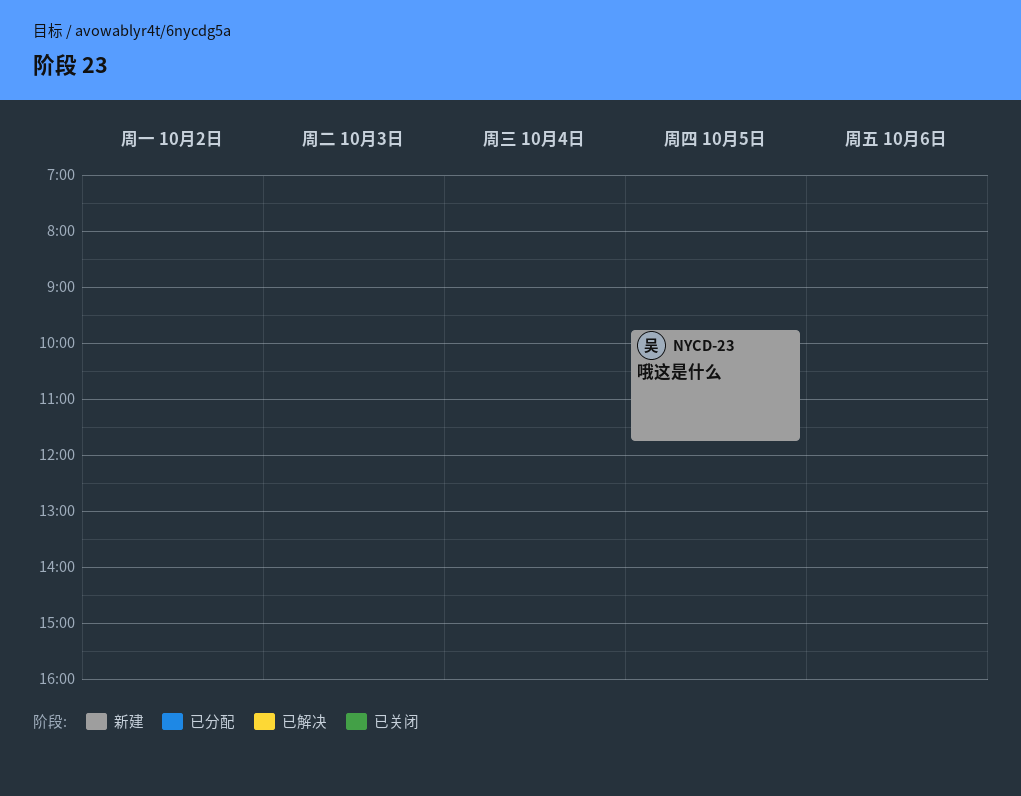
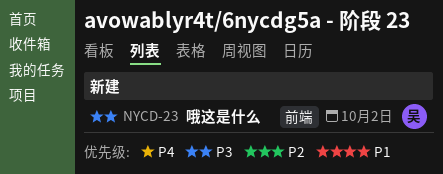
NYCD-23, day: Oct 5 -> Oct 2

